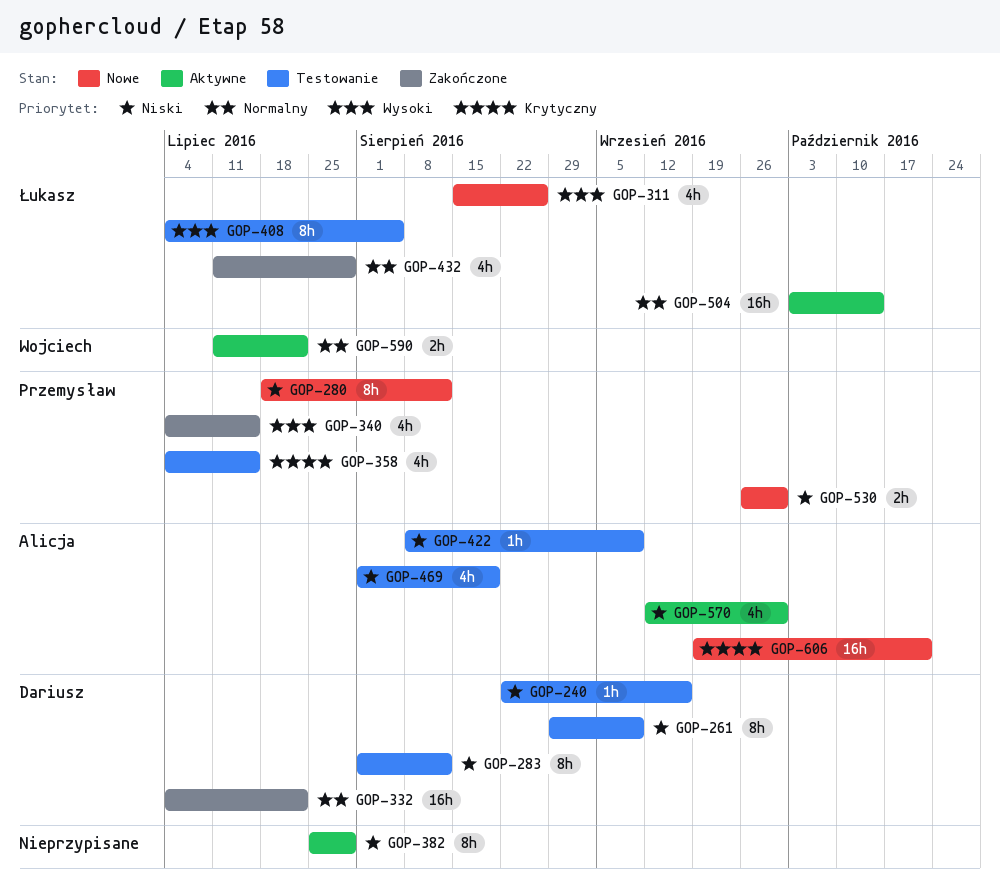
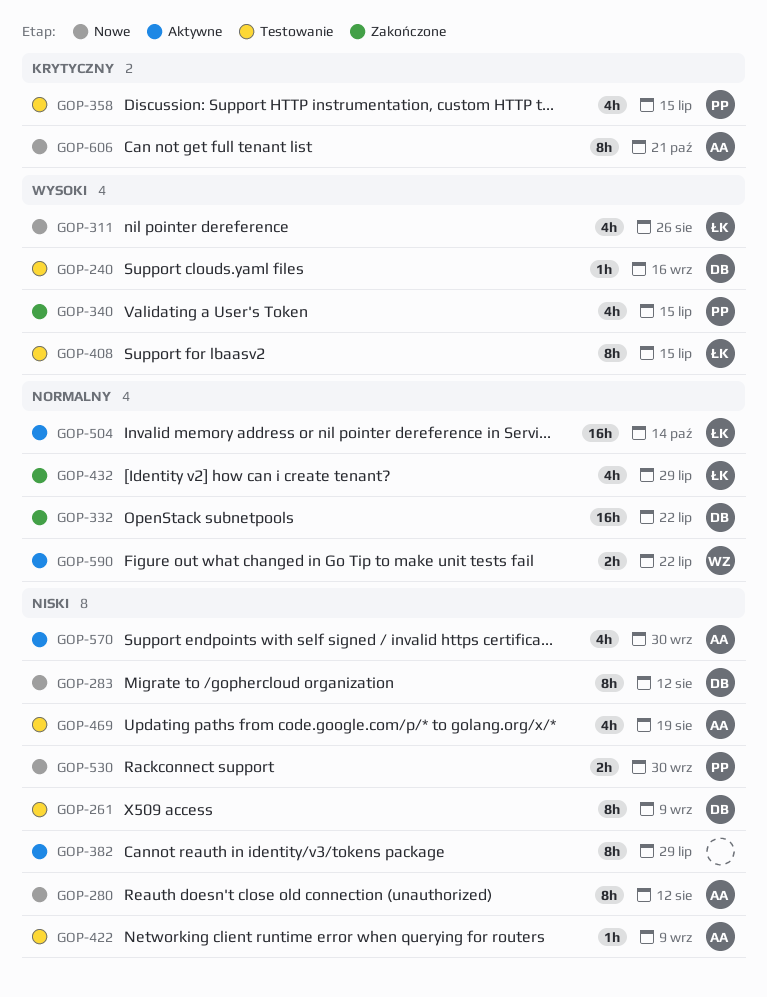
GOP-240, priority: Niski -> Wysoki
GOP-280, owner: Przemysław -> Alicja
GOP-283, status: Testowanie -> Nowe
GOP-408, due: Aug 5 -> Jul 15
GOP-606, estimate: 16h -> 8h

